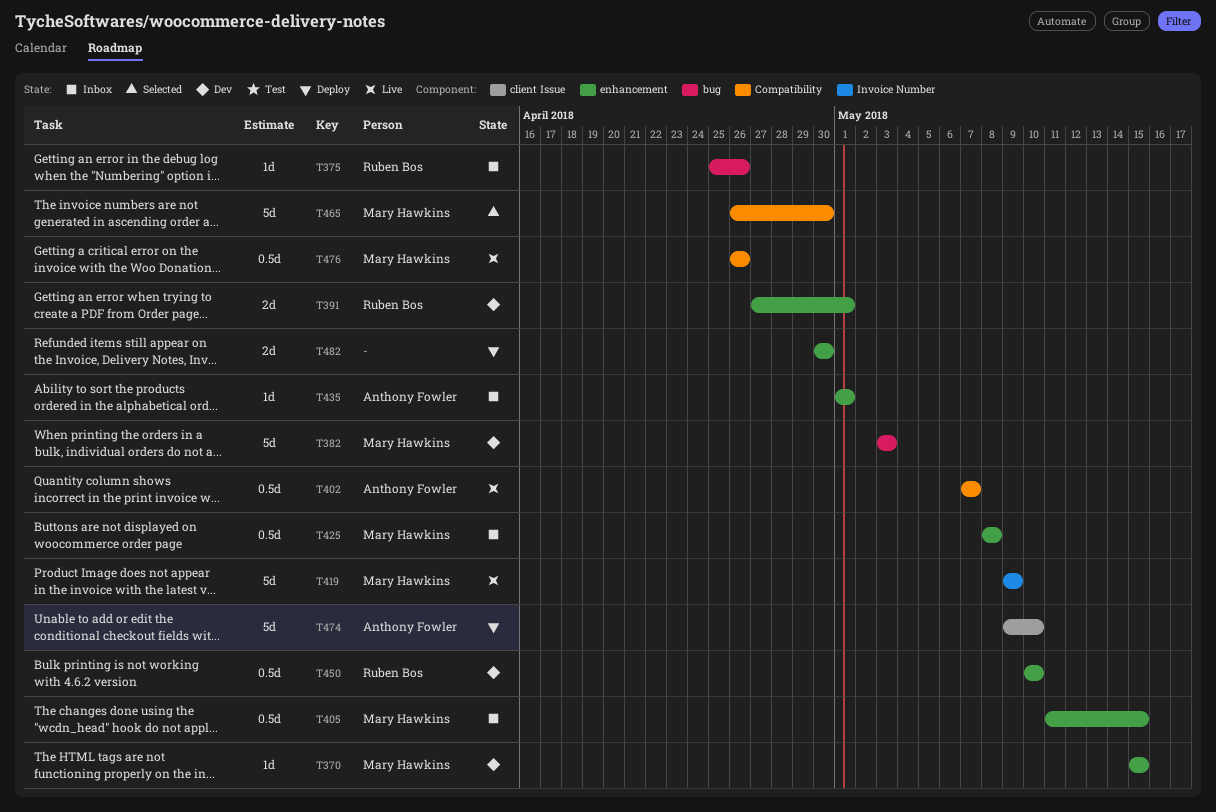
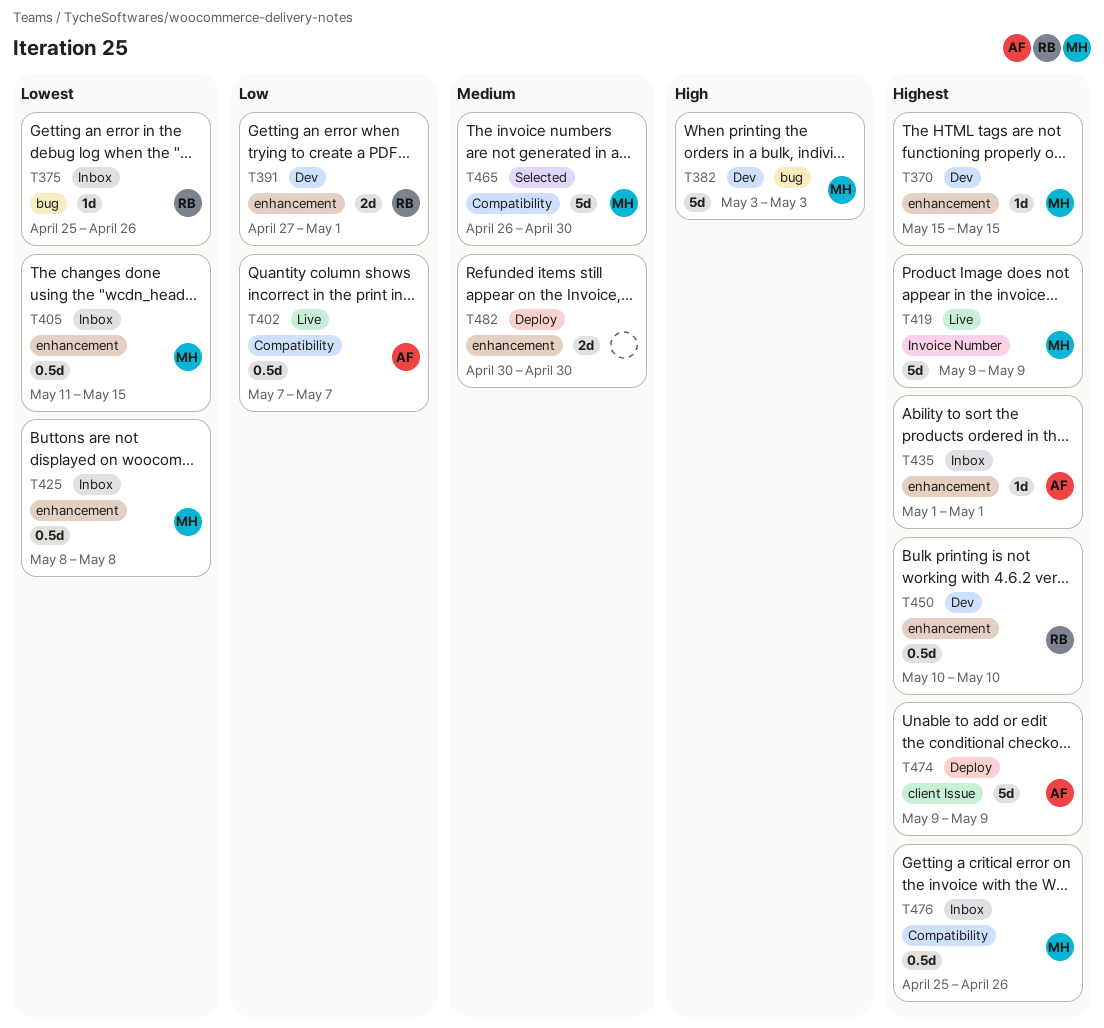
T474, due: May 10 -> May 9
T476, status: Live -> Inbox
T476, start: Apr 26 -> Apr 25

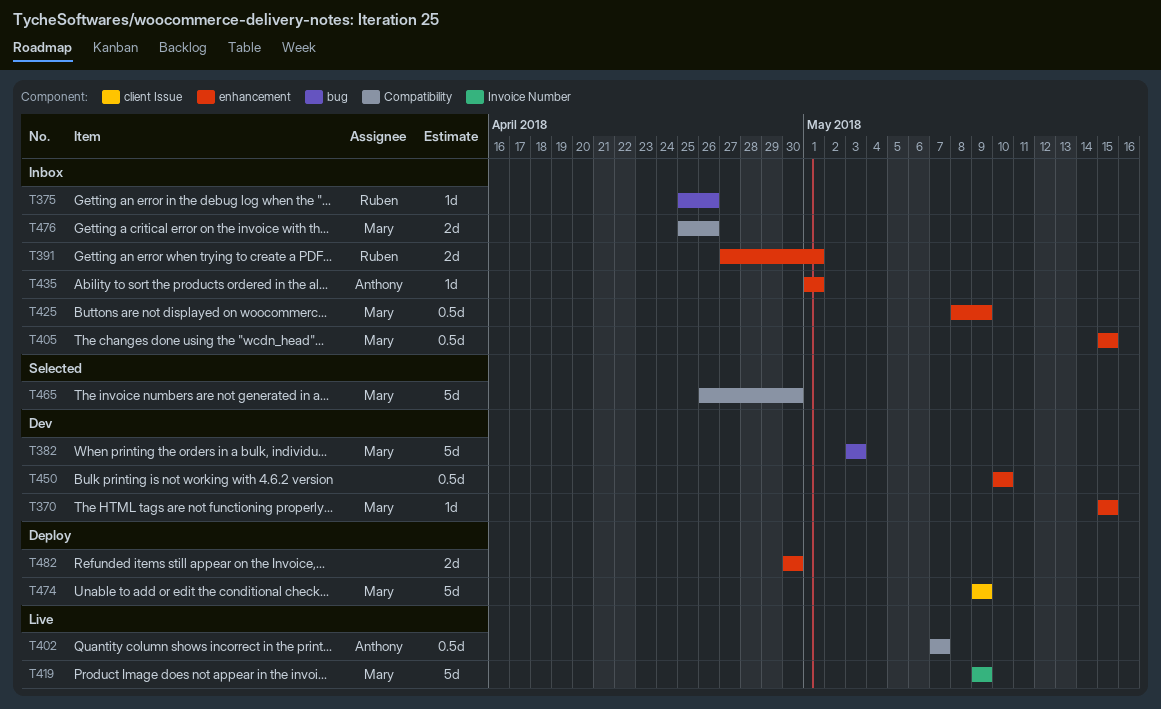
T391, status: Dev -> Inbox
T405, start: May 11 -> May 15
T425, due: May 8 -> May 9
T450, owner: Ruben -> none
T474, owner: Anthony -> Mary
T476, estimate: 0.5d -> 2d

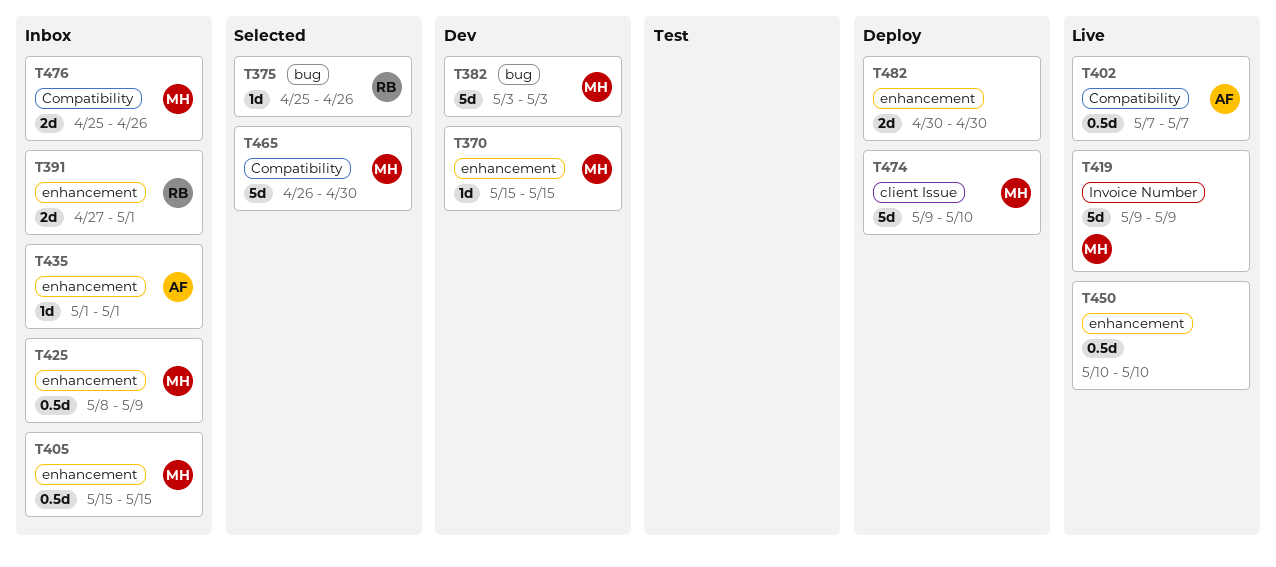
T375, status: Inbox -> Selected
T450, status: Dev -> Live
T474, due: May 9 -> May 10

